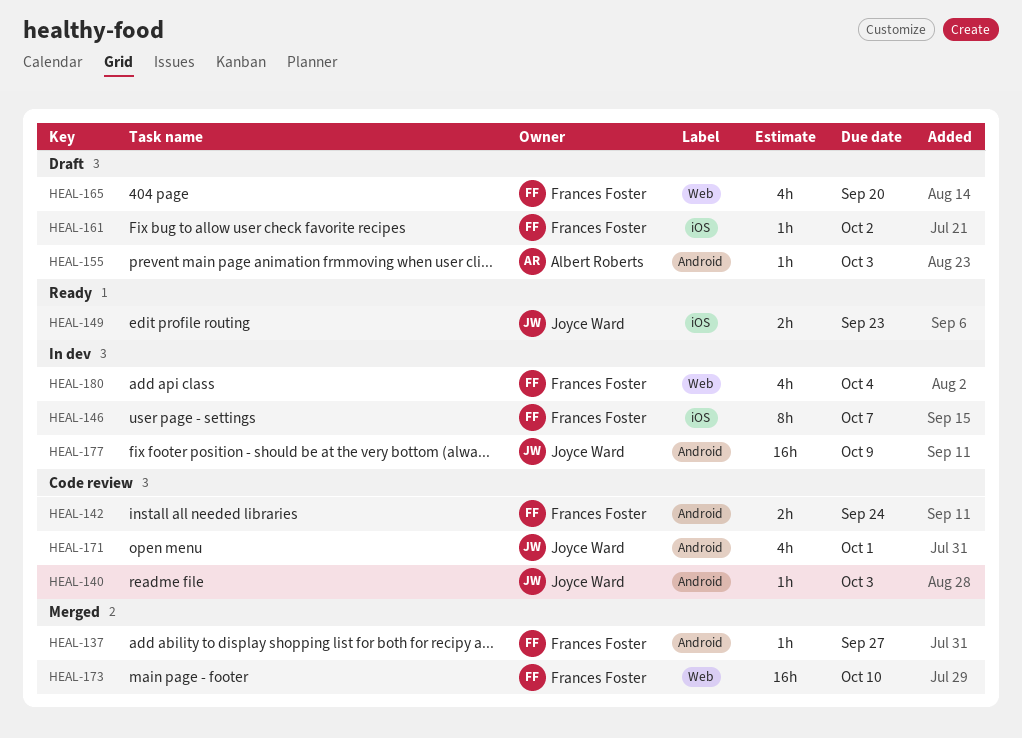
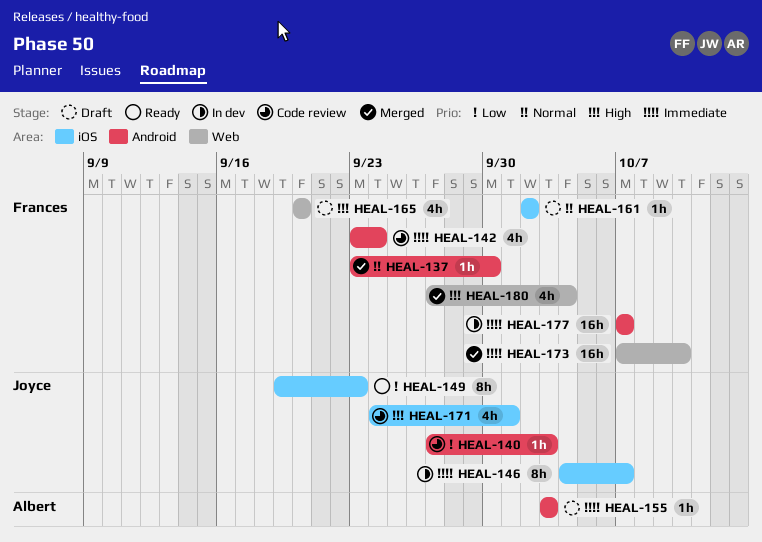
HEAL-137, due: Sep 27 -> Sep 30
HEAL-142, estimate: 2h -> 4h
HEAL-146, owner: Frances Foster -> Joyce Ward
HEAL-149, estimate: 2h -> 8h
HEAL-171, label: Android -> iOS
HEAL-177, owner: Joyce Ward -> Frances Foster
HEAL-177, due: Oct 9 -> Oct 7
HEAL-180, status: In dev -> Merged

